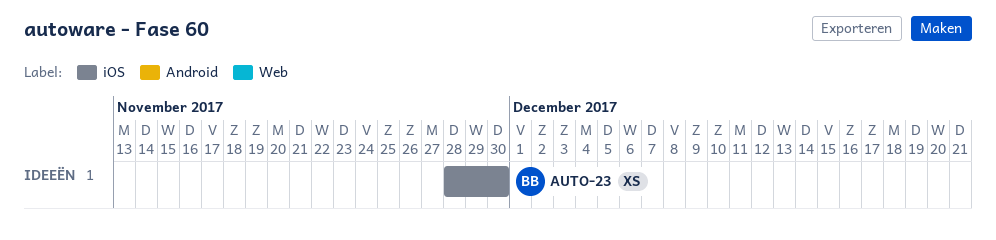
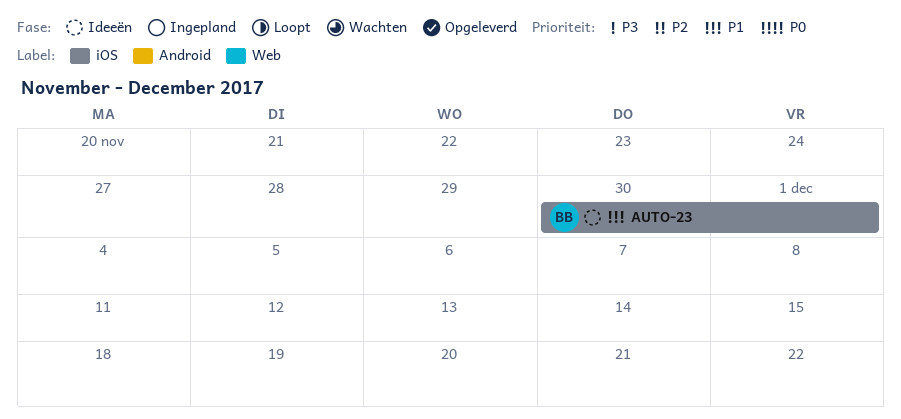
AUTO-23, start: Nov 28 -> Nov 30
AUTO-23, due: Nov 30 -> Dec 1

